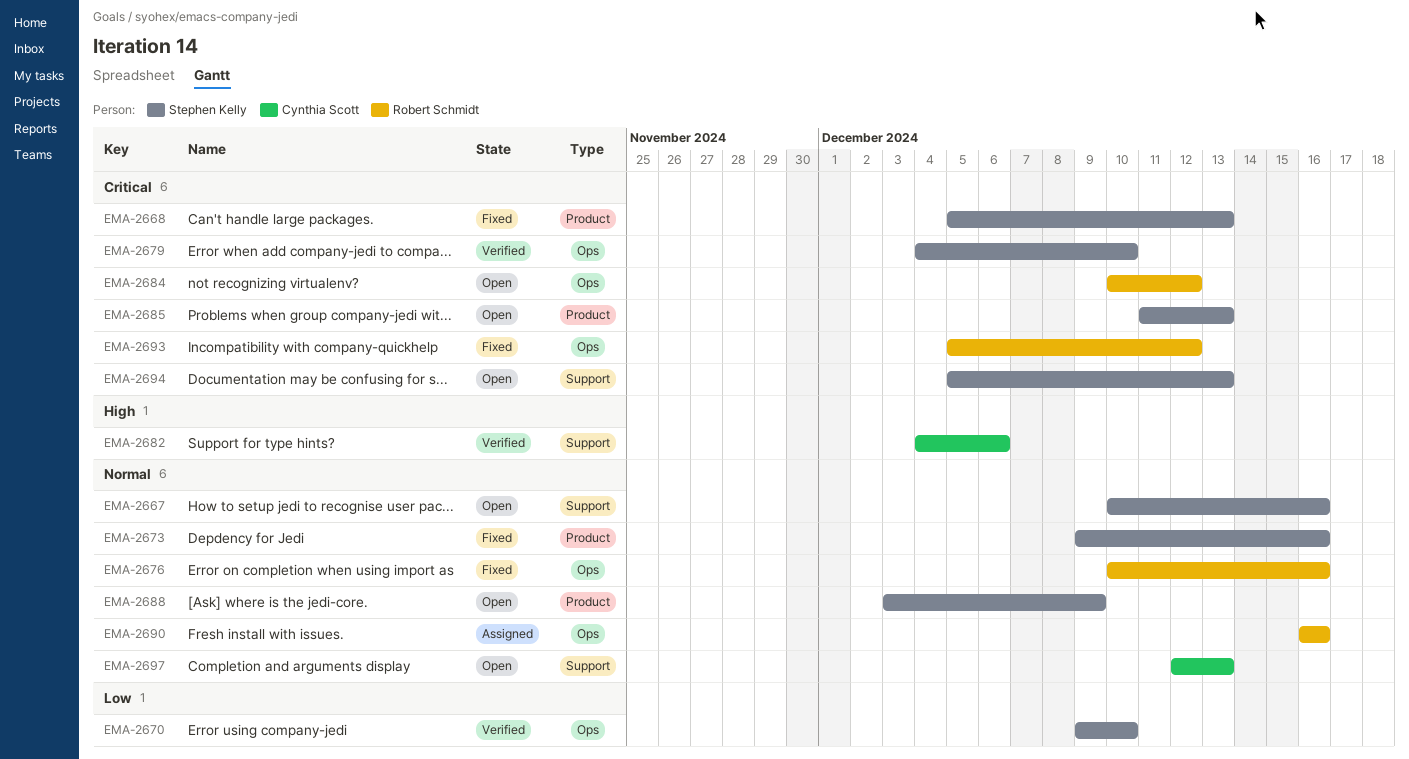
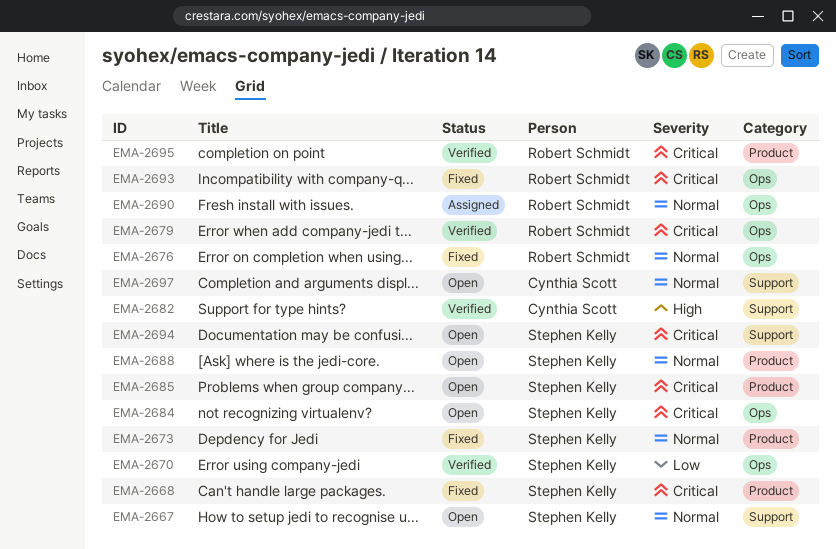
EMA-2679, owner: Stephen Kelly -> Robert Schmidt
EMA-2684, owner: Robert Schmidt -> Stephen Kelly
EMA-2695: none -> present

